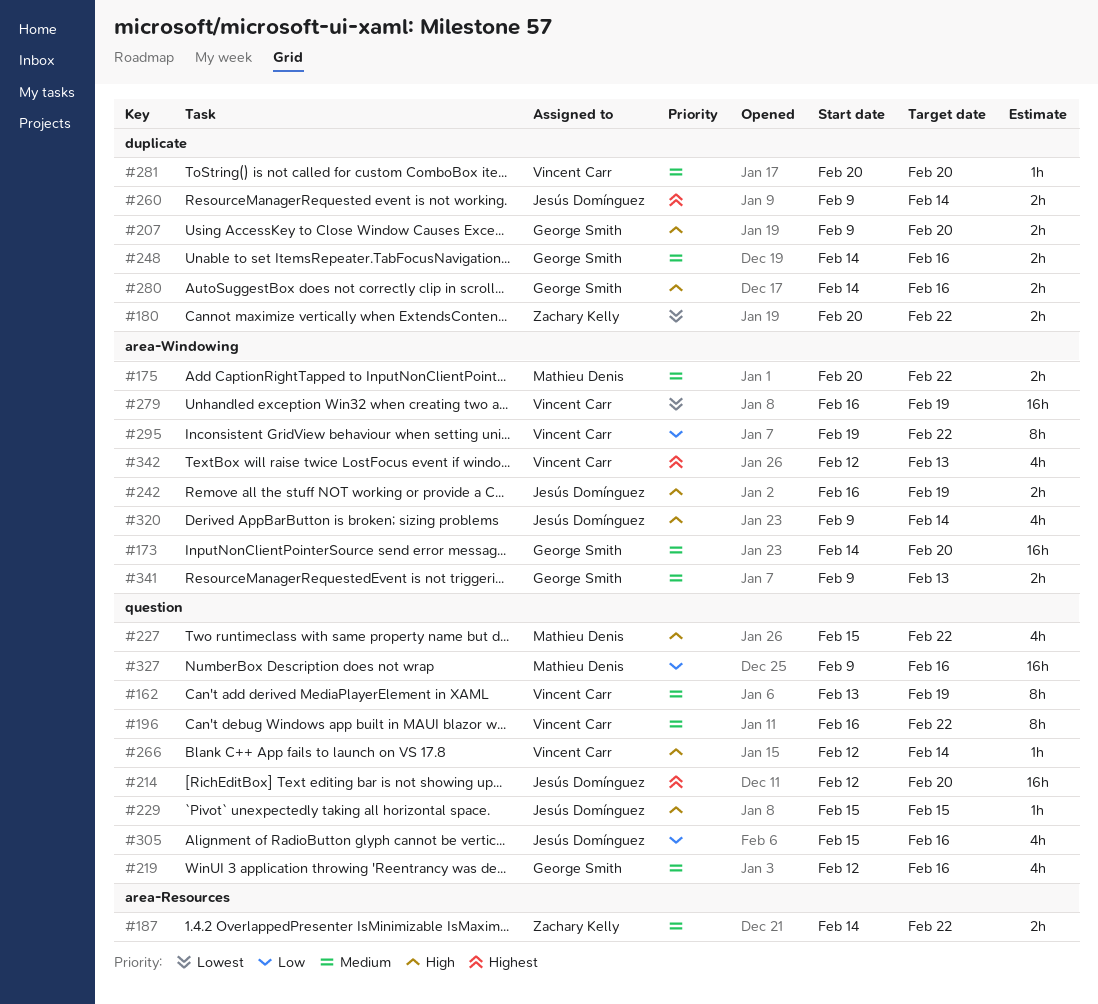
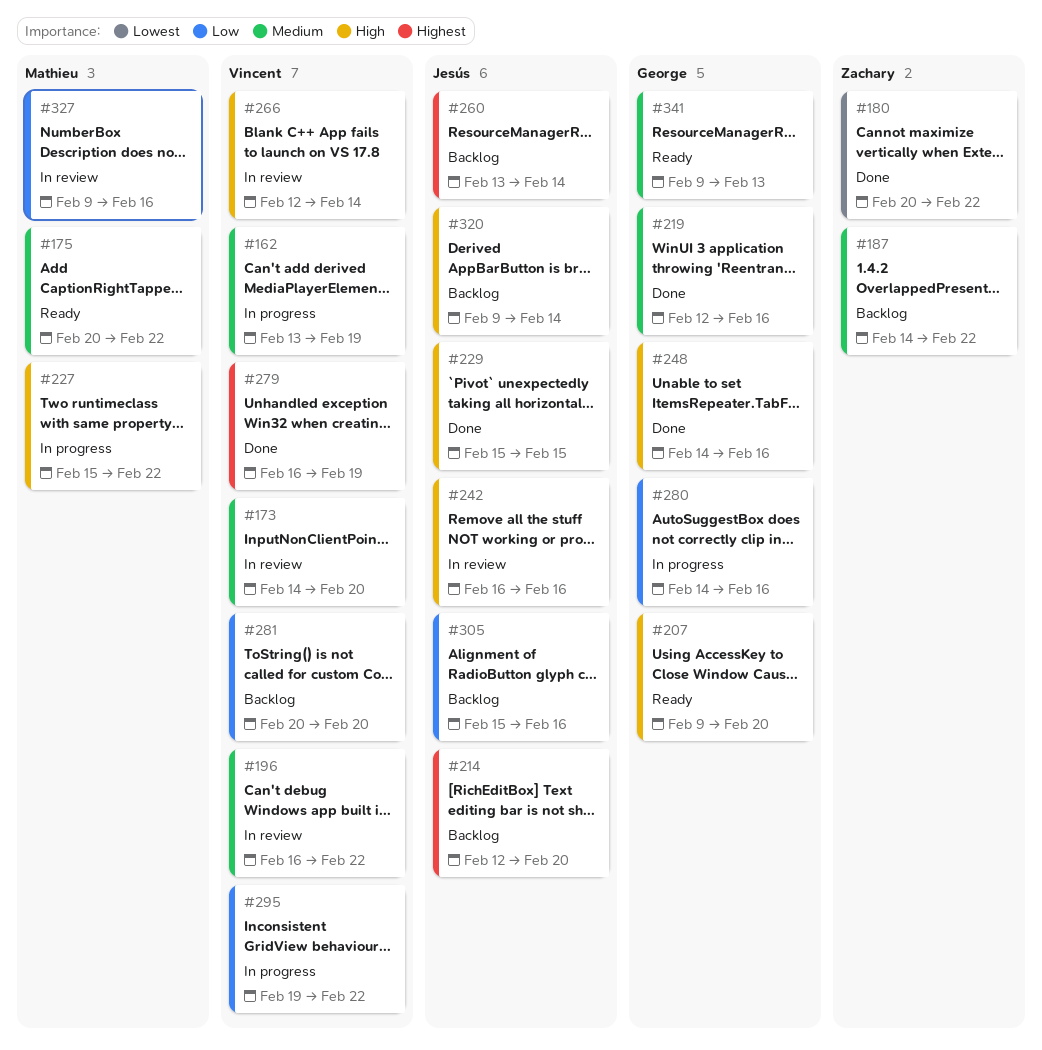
#173, owner: George Smith -> Vincent Carr
#242, due: Feb 19 -> Feb 16
#248, priority: Medium -> High
#260, start: Feb 9 -> Feb 13
#279, priority: Lowest -> Highest
#280, priority: High -> Low
#281, priority: Medium -> Low
#342: present -> none

